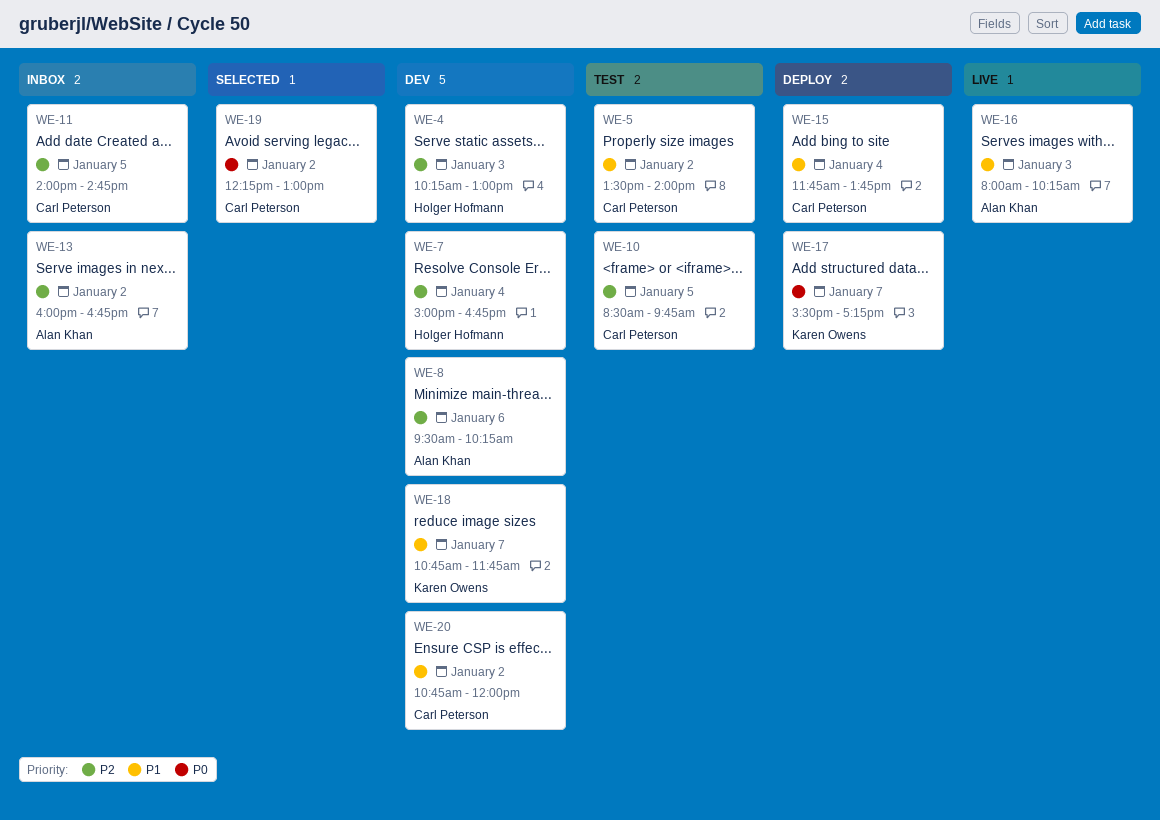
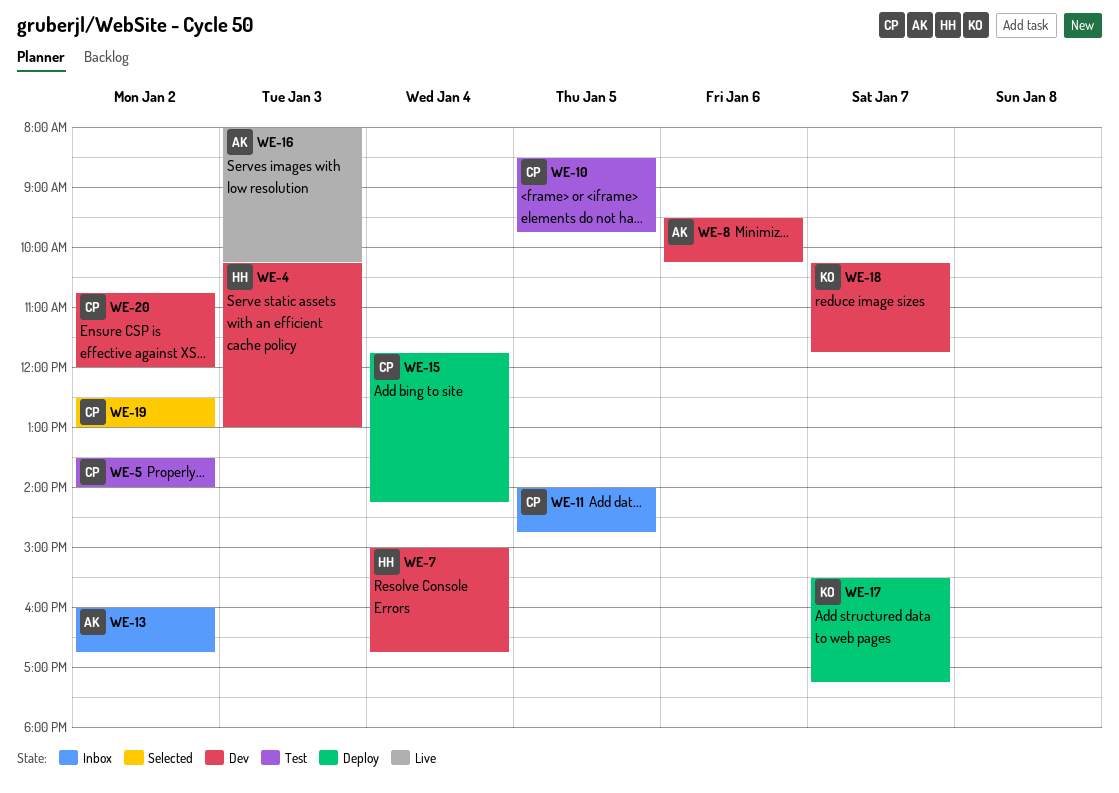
WE-15, ends: 13:45 -> 14:15
WE-18, begins: 10:45 -> 10:15
WE-19, begins: 12:15 -> 12:30

